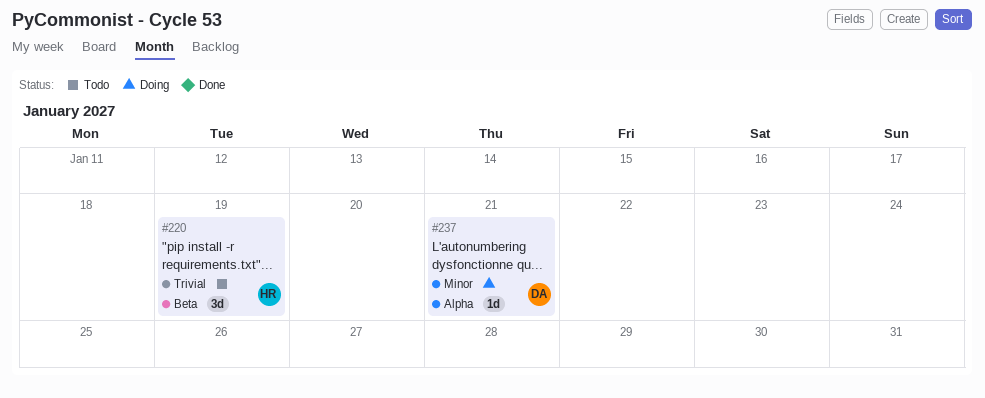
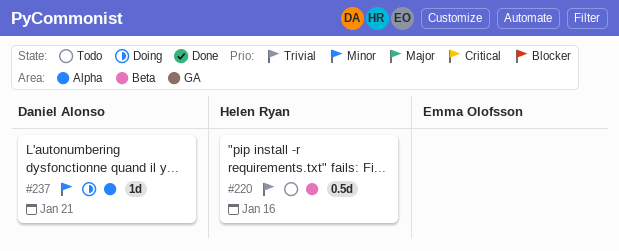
#220, estimate: 3d -> 0.5d
#220, due: Jan 19 -> Jan 16

